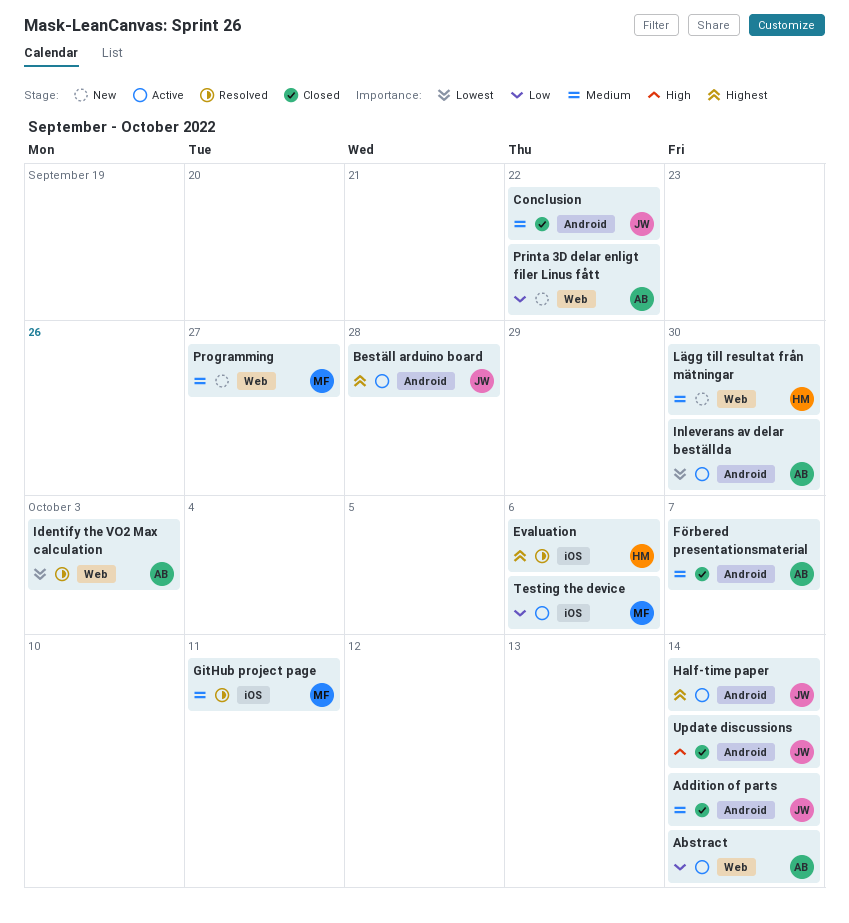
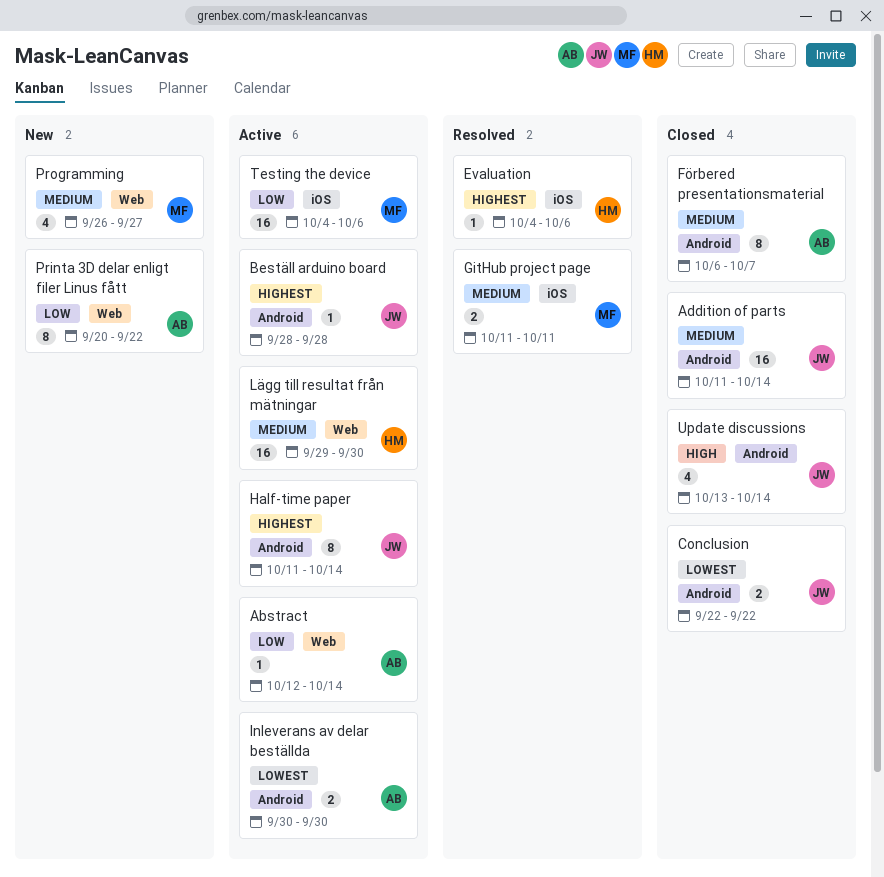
Conclusion, priority: Medium -> Lowest
Identify the VO2 Max calculation: present -> none
Lägg till resultat från mätningar, status: New -> Active

